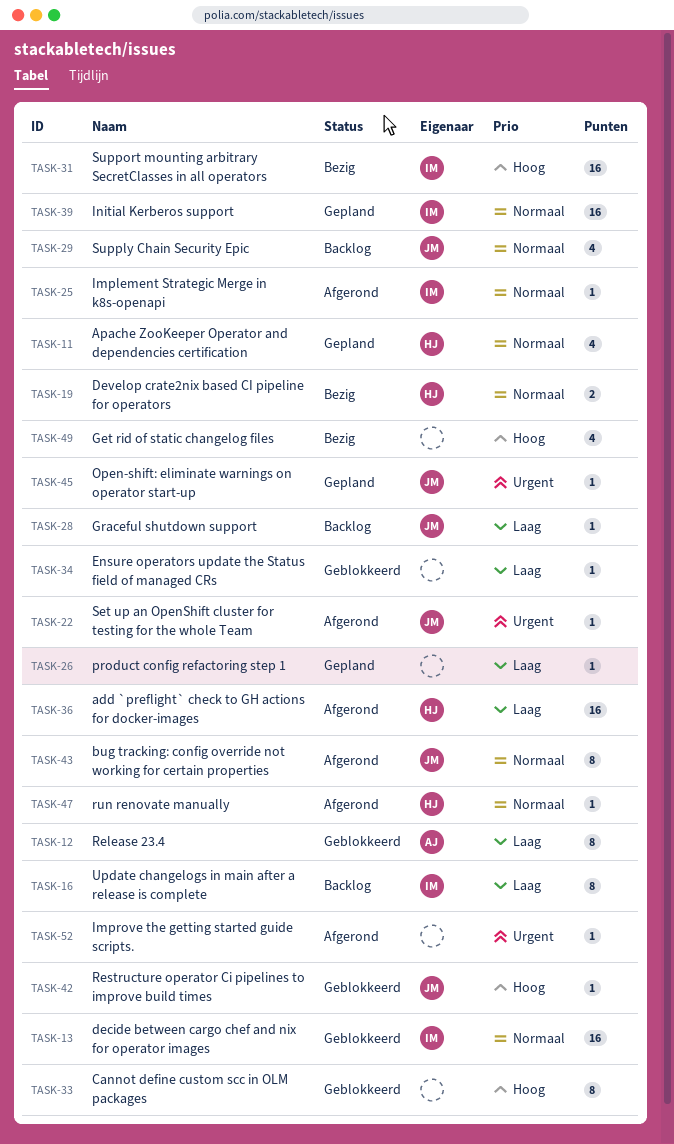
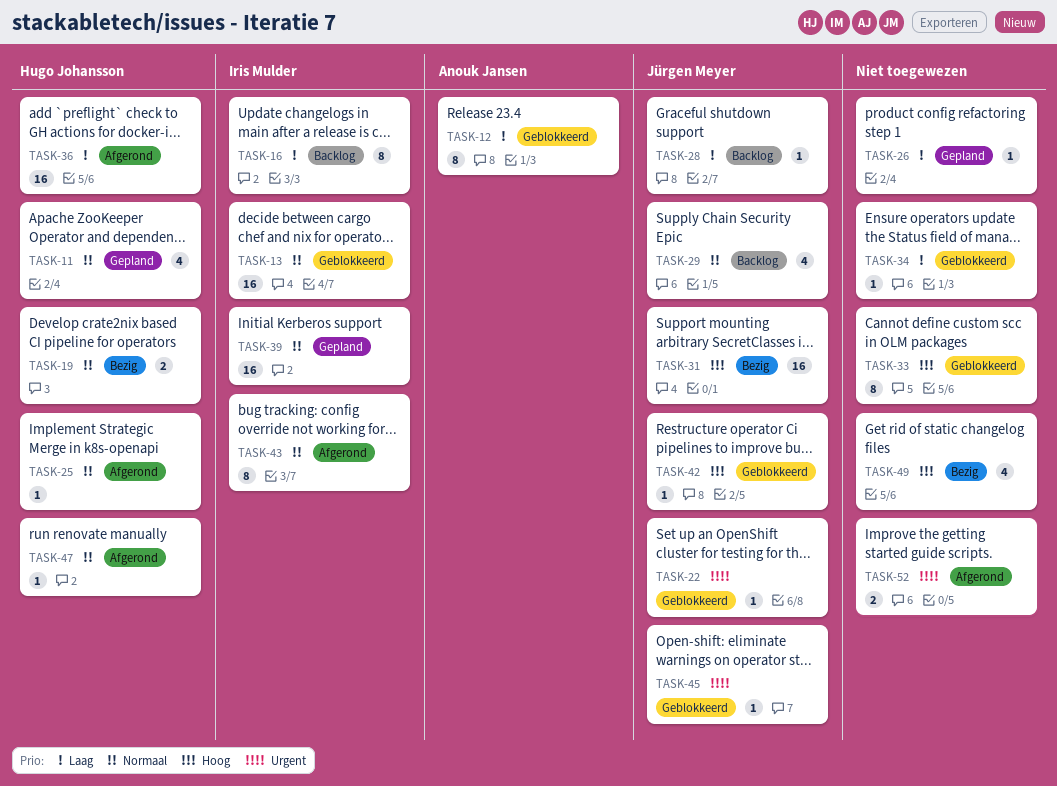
TASK-22, status: Afgerond -> Geblokkeerd
TASK-25, owner: Iris Mulder -> Hugo Johansson
TASK-31, owner: Iris Mulder -> Jürgen Meyer
TASK-43, owner: Jürgen Meyer -> Iris Mulder
TASK-45, status: Gepland -> Geblokkeerd
TASK-52, estimate: 1 -> 2

